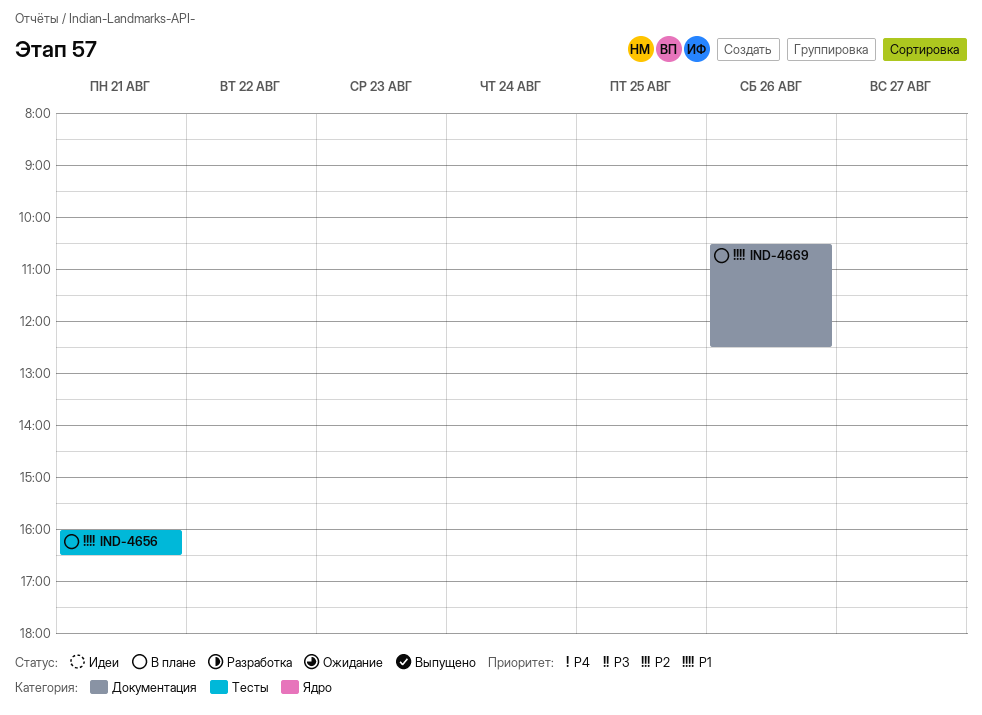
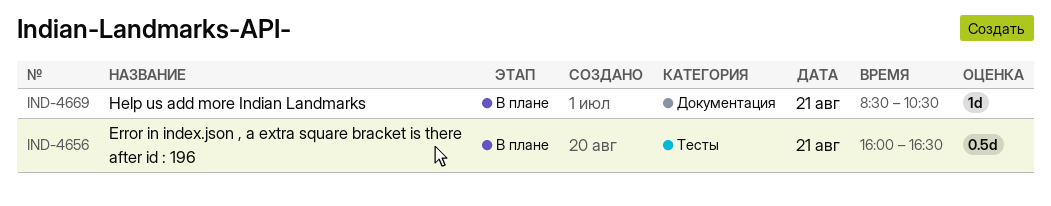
IND-4669, day: Aug 26 -> Aug 21
IND-4669, begins: 10:30 -> 08:30
IND-4669, ends: 12:30 -> 10:30

